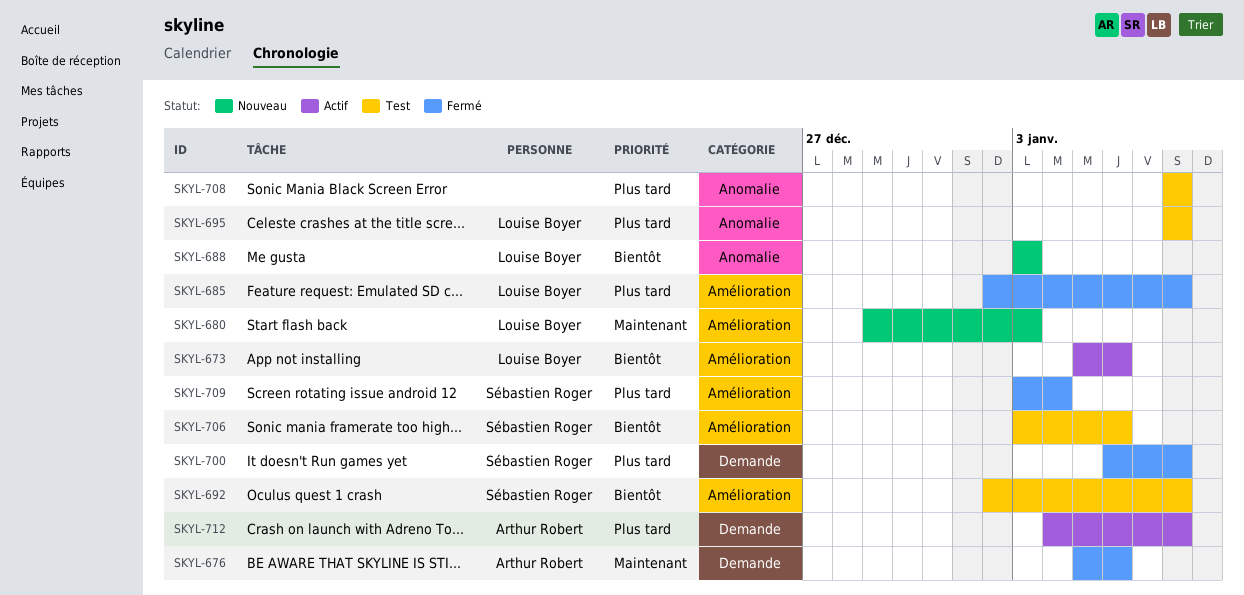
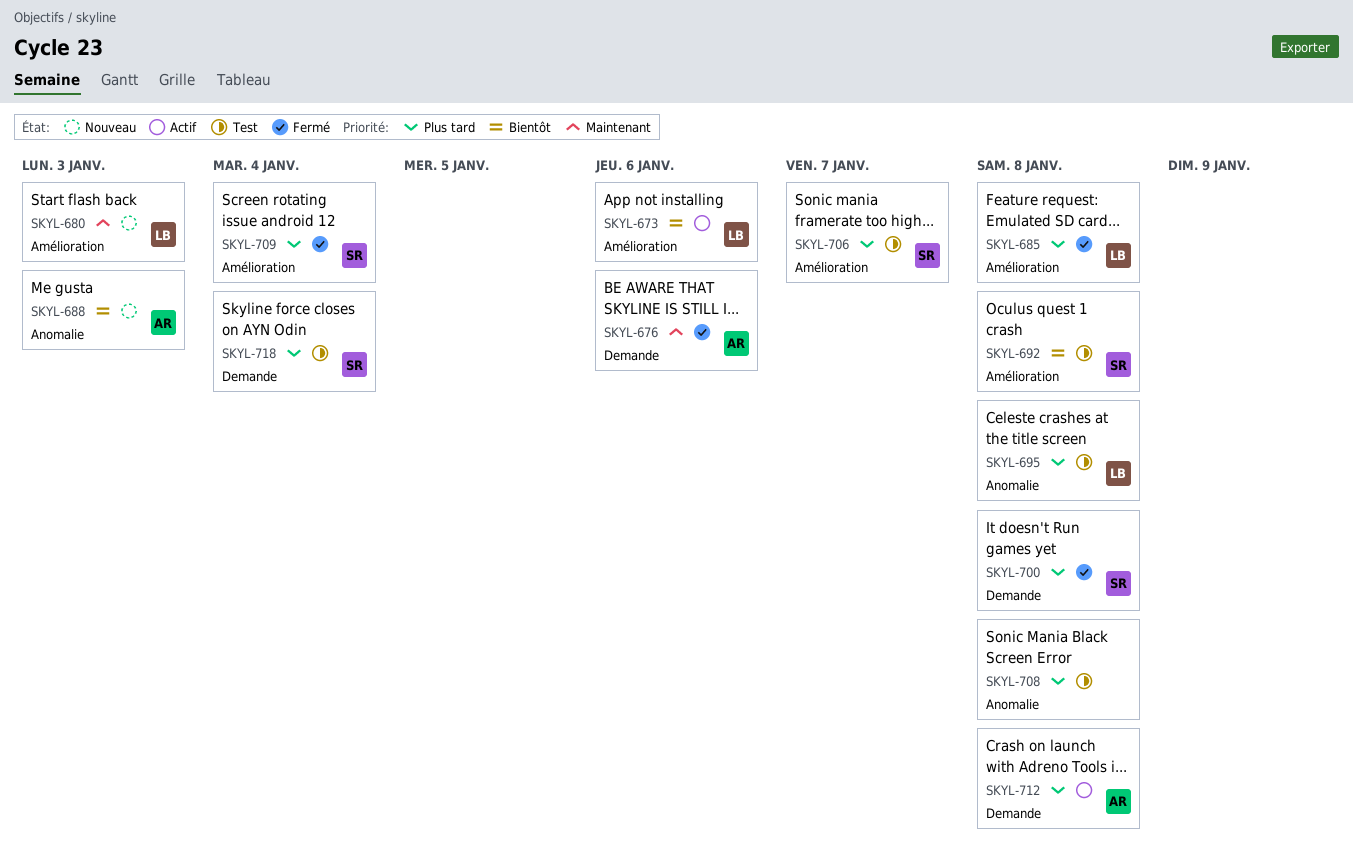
SKYL-688, owner: Louise Boyer -> Arthur Robert
SKYL-706, priority: Bientôt -> Plus tard
SKYL-706, due: Jan 6 -> Jan 7
SKYL-718: none -> present

